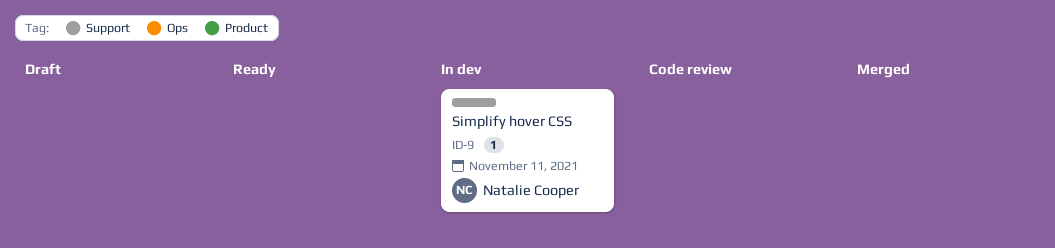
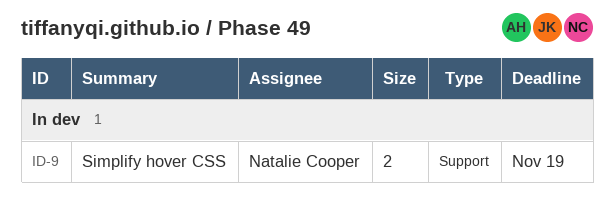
ID-9, estimate: 1 -> 2
ID-9, due: Nov 11 -> Nov 19

